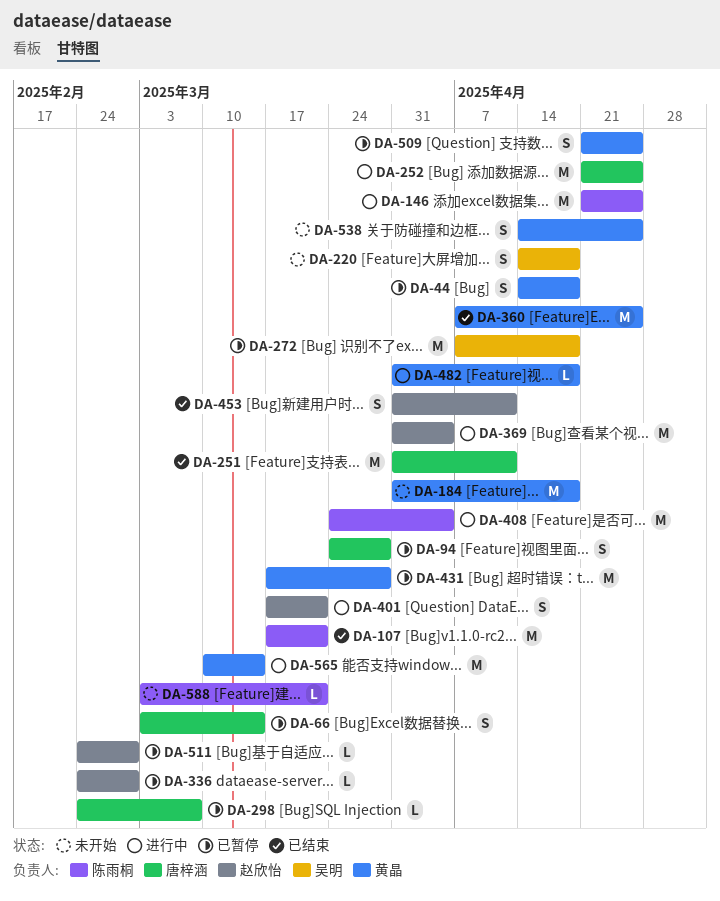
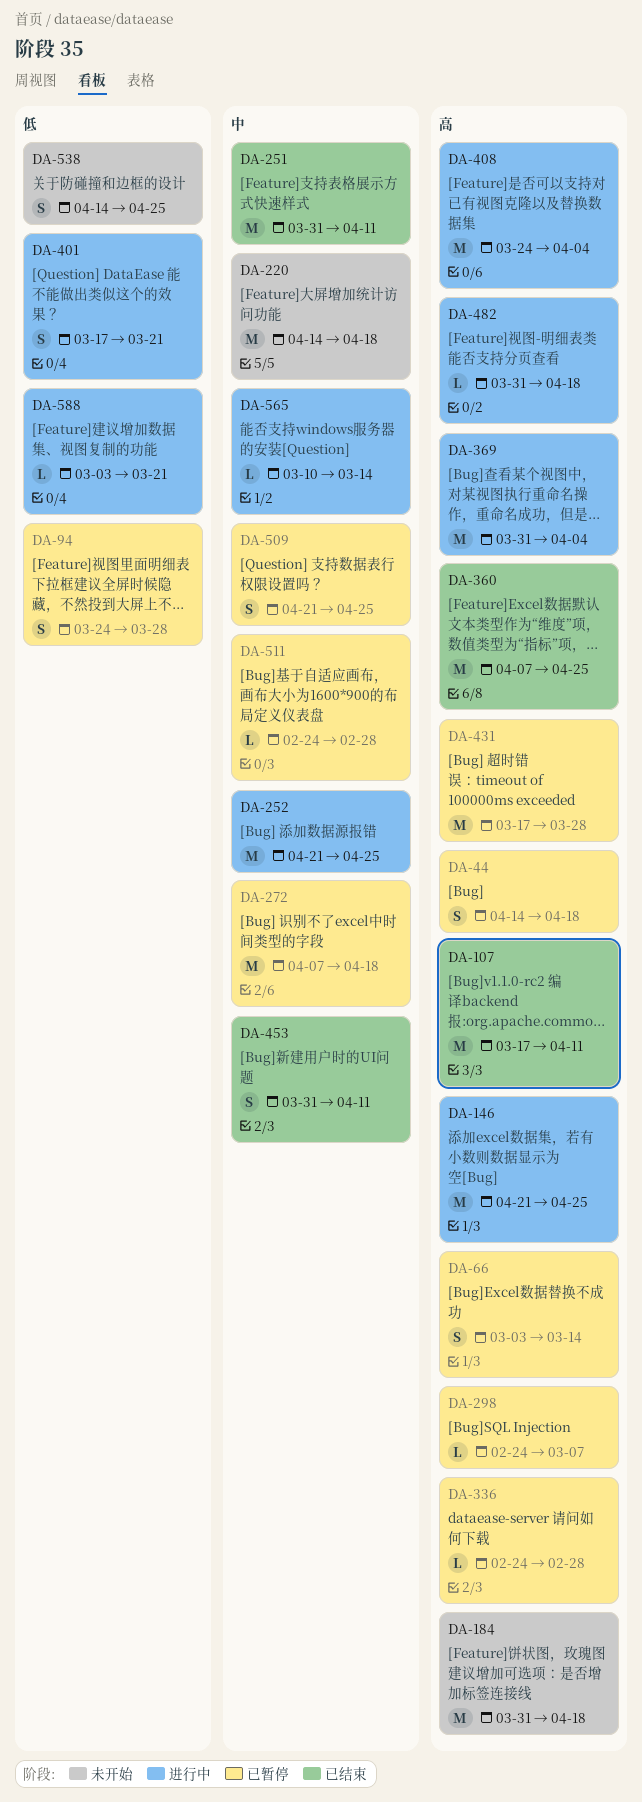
DA-107, due: Mar 21 -> Apr 11
DA-220, estimate: S -> M
DA-565, estimate: M -> L
DA-588, status: 未开始 -> 进行中

